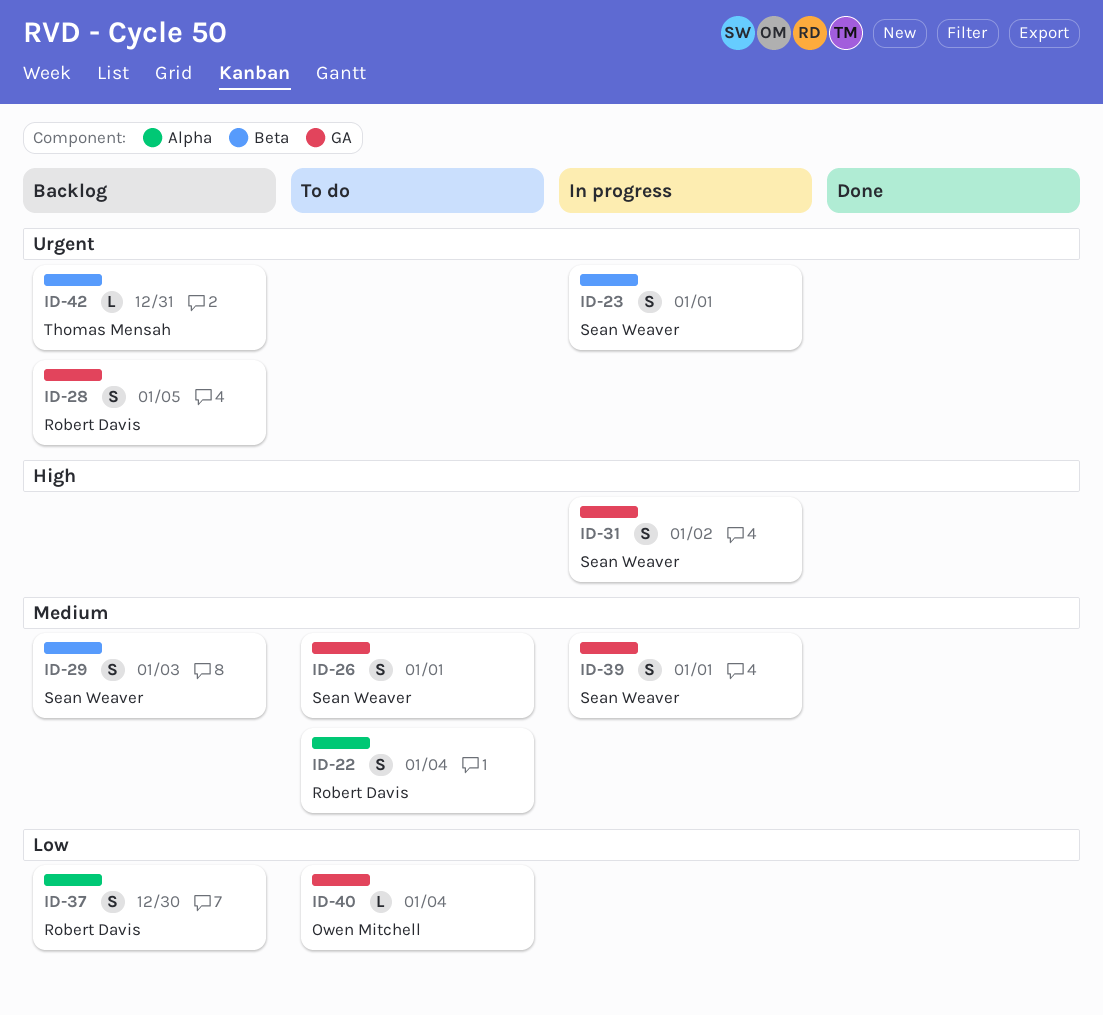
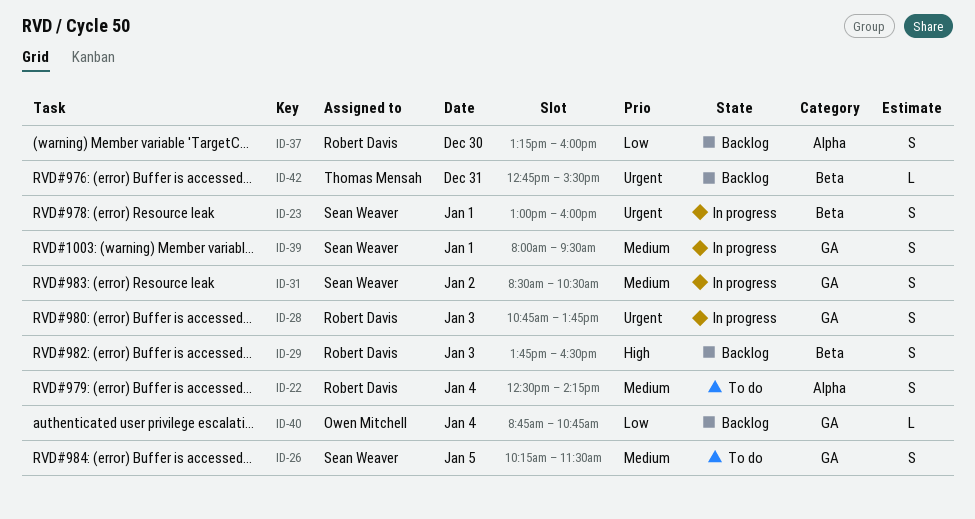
ID-26, day: Jan 1 -> Jan 5
ID-28, status: Backlog -> In progress
ID-28, day: Jan 5 -> Jan 3
ID-29, owner: Sean Weaver -> Robert Davis
ID-29, priority: Medium -> High
ID-31, priority: High -> Medium
ID-40, status: To do -> Backlog

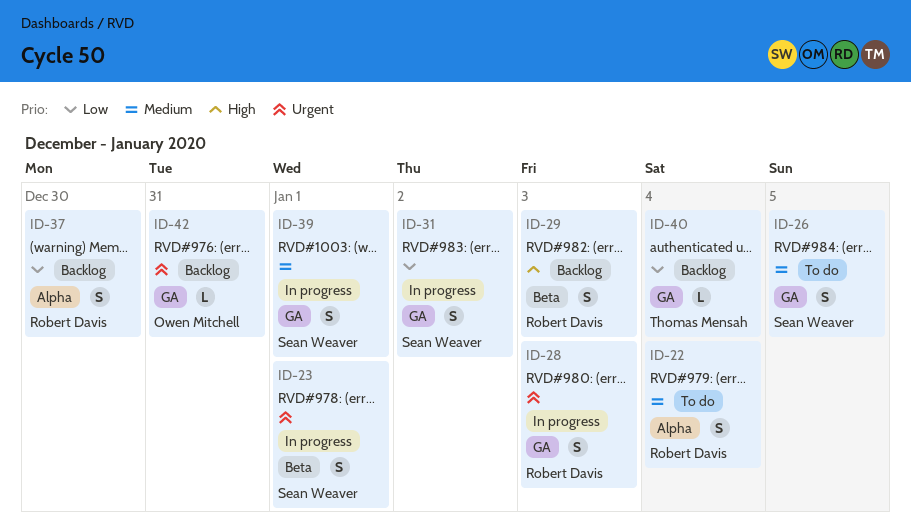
ID-31, priority: Medium -> Low
ID-40, owner: Owen Mitchell -> Thomas Mensah
ID-42, owner: Thomas Mensah -> Owen Mitchell
ID-42, label: Beta -> GA

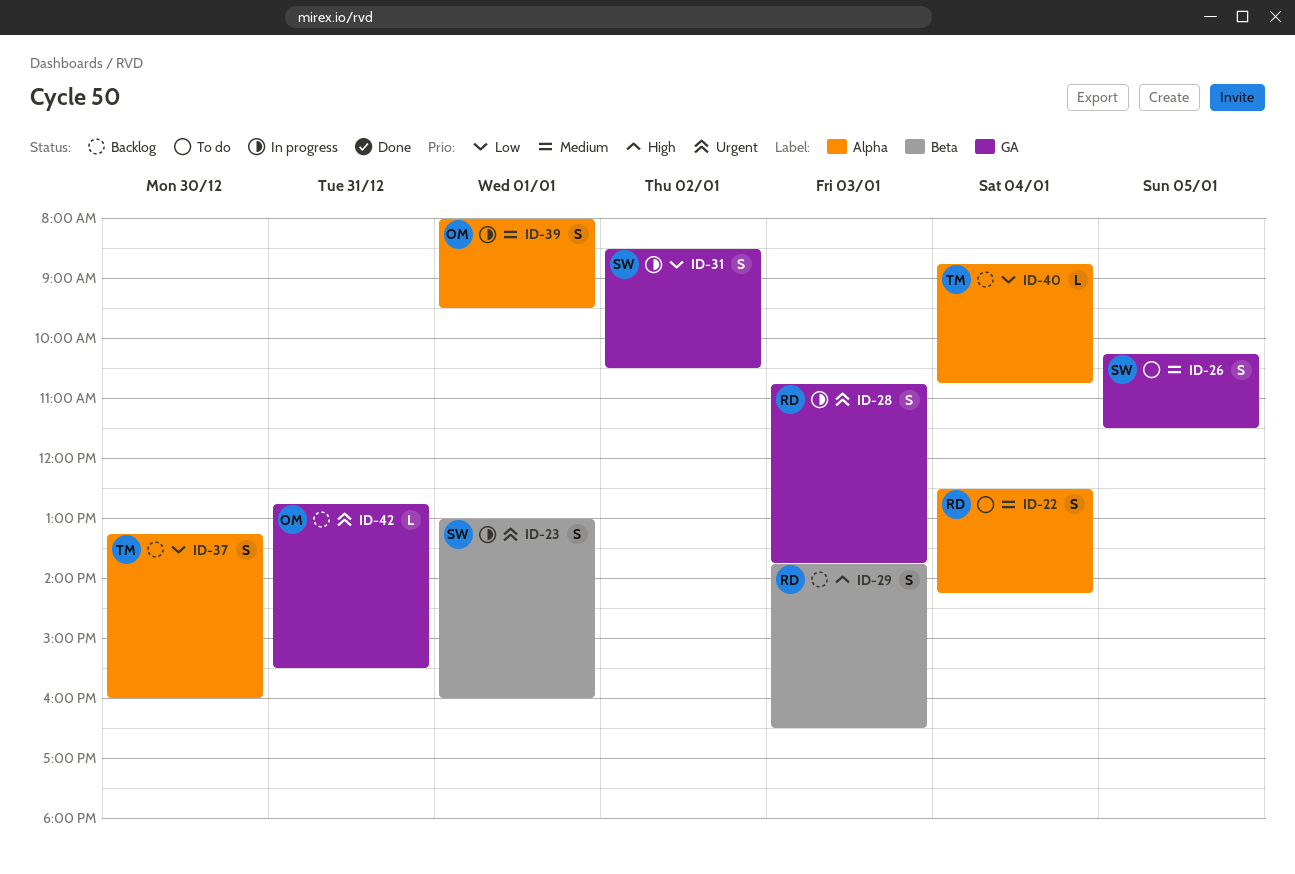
ID-37, owner: Robert Davis -> Thomas Mensah
ID-39, owner: Sean Weaver -> Owen Mitchell
ID-39, label: GA -> Alpha
ID-40, label: GA -> Alpha

